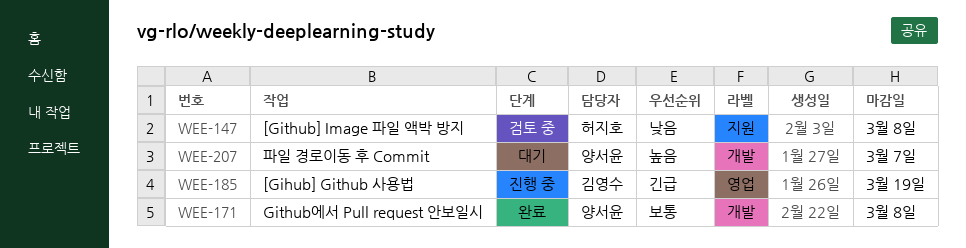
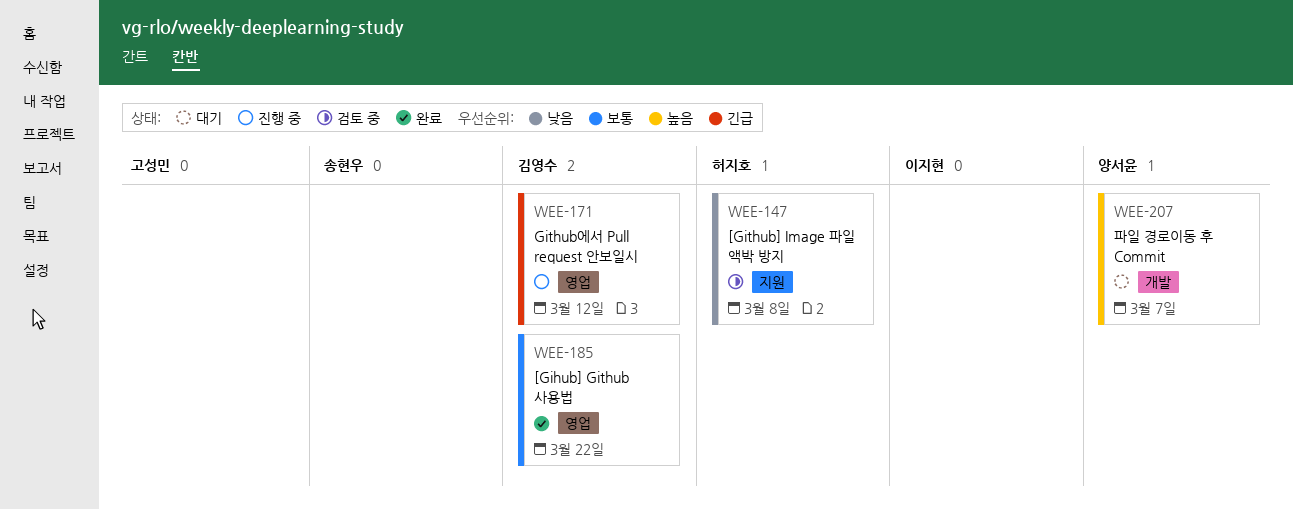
WEE-171, status: 완료 -> 진행 중
WEE-171, owner: 양서윤 -> 김영수
WEE-171, priority: 보통 -> 긴급
WEE-171, label: 개발 -> 영업
WEE-171, due: Mar 8 -> Mar 12
WEE-185, status: 진행 중 -> 완료
WEE-185, priority: 긴급 -> 보통
WEE-185, due: Mar 19 -> Mar 22

